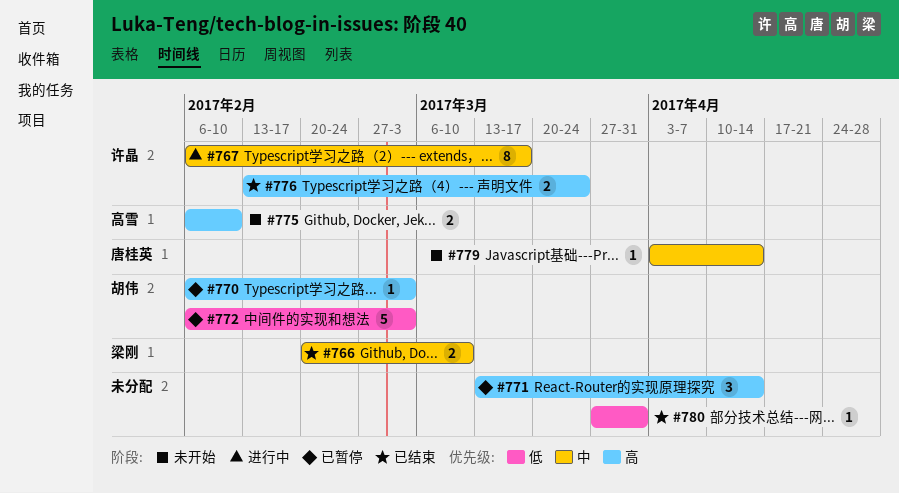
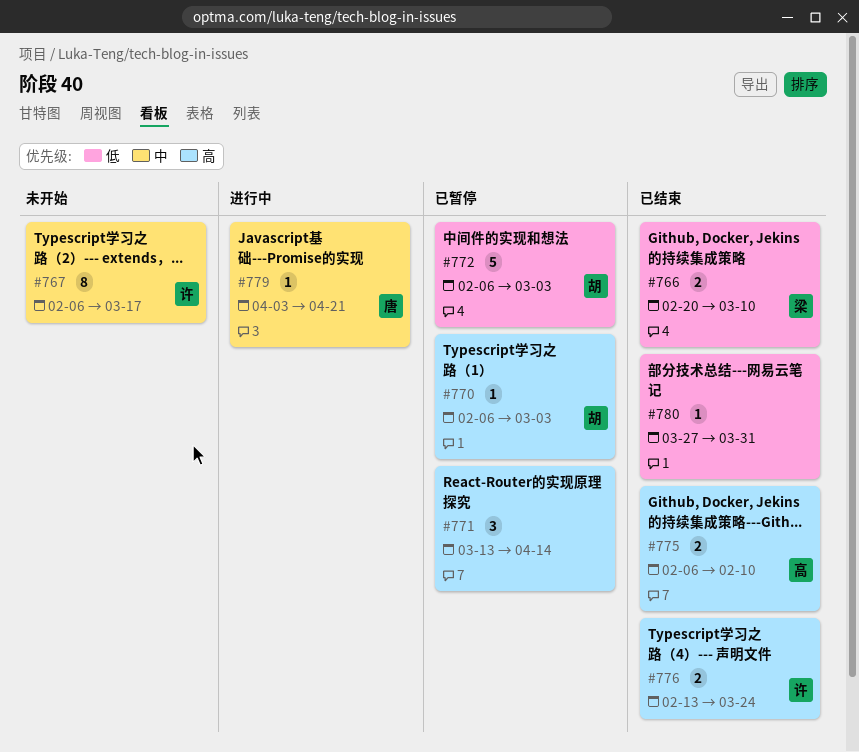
#766, priority: 中 -> 低
#767, status: 进行中 -> 未开始
#775, status: 未开始 -> 已结束
#779, status: 未开始 -> 进行中
#779, due: Apr 14 -> Apr 21

